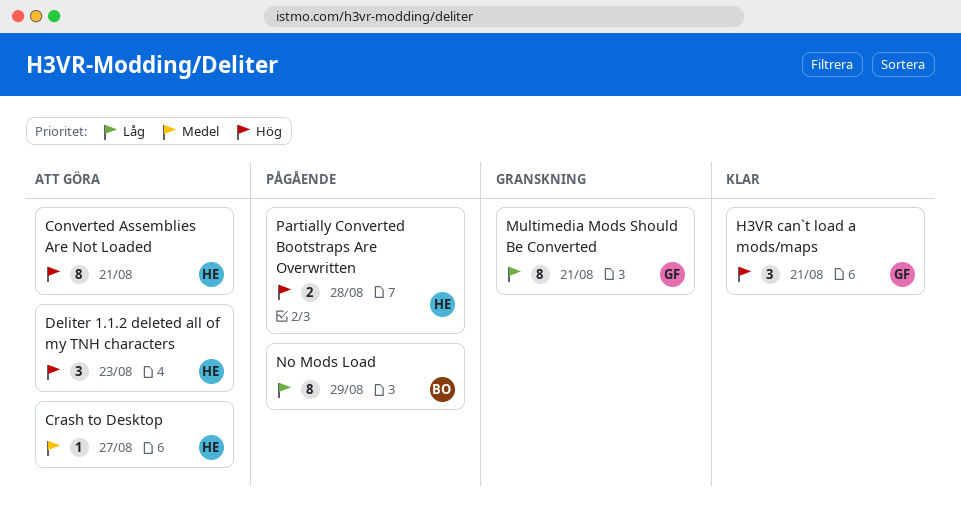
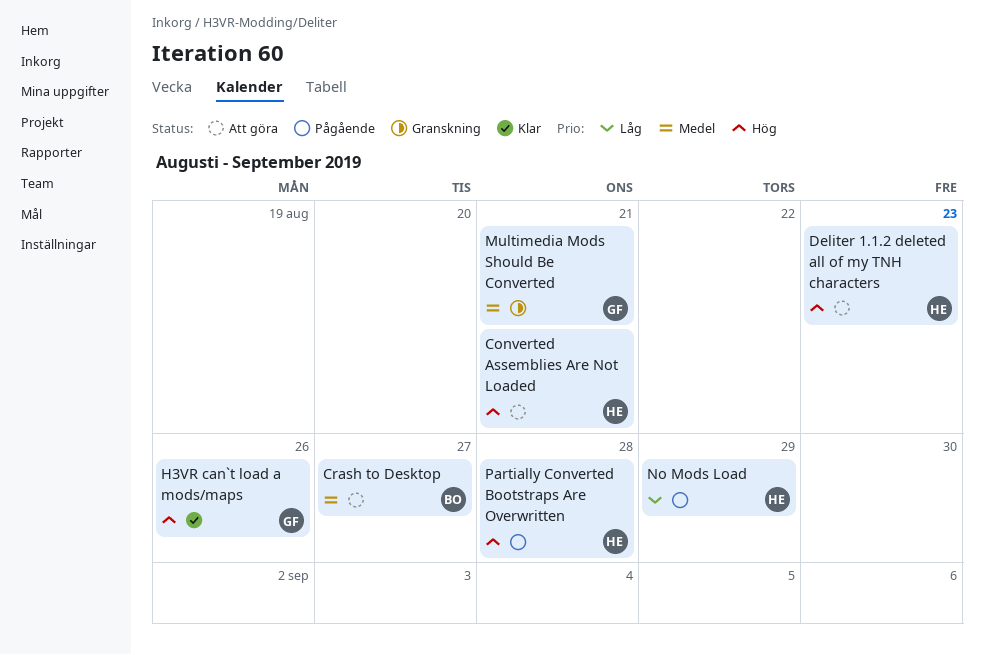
Crash to Desktop, owner: HE -> BO
H3VR can`t load a mods/maps, due: Aug 21 -> Aug 26
Multimedia Mods Should Be Converted, priority: Låg -> Medel
No Mods Load, owner: BO -> HE

